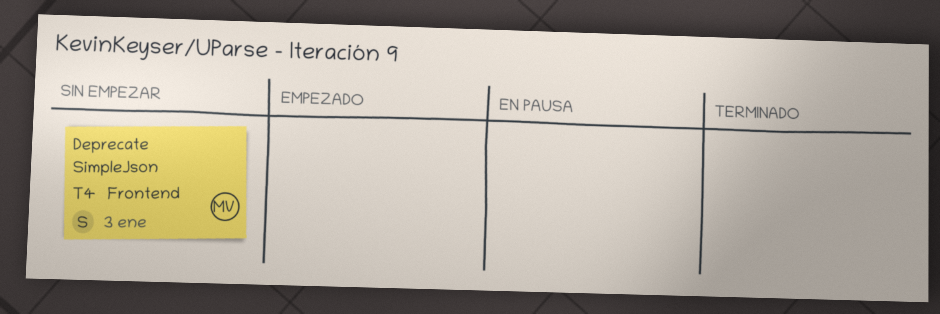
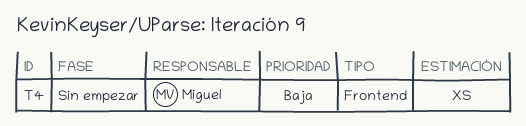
T4, estimate: S -> XS

